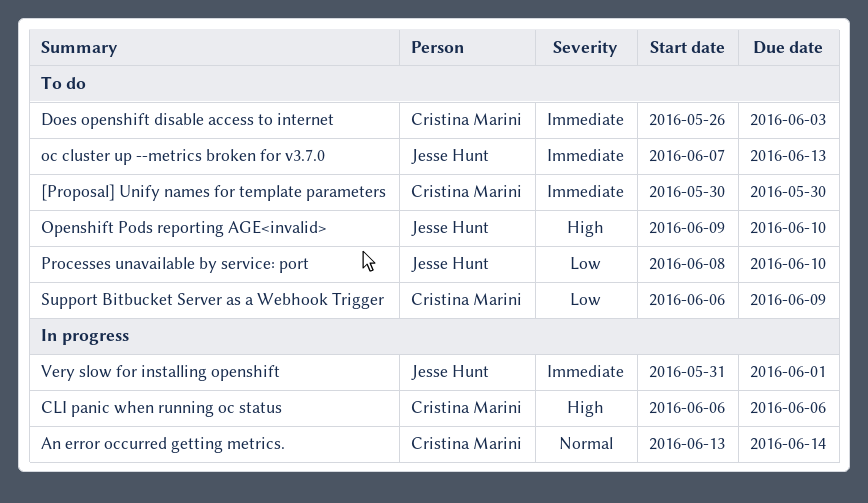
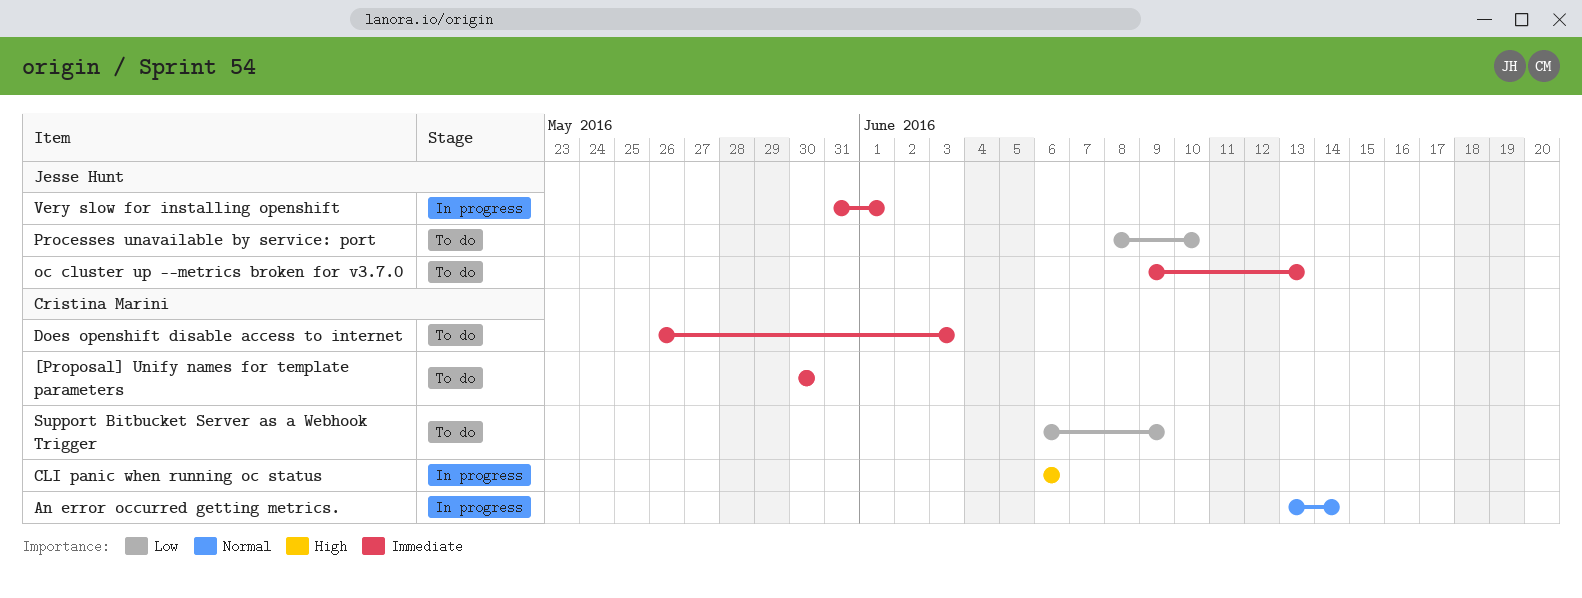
oc cluster up --metrics broken for v3.7.0, start: Jun 7 -> Jun 9
Openshift Pods reporting AGE<invalid>: present -> none

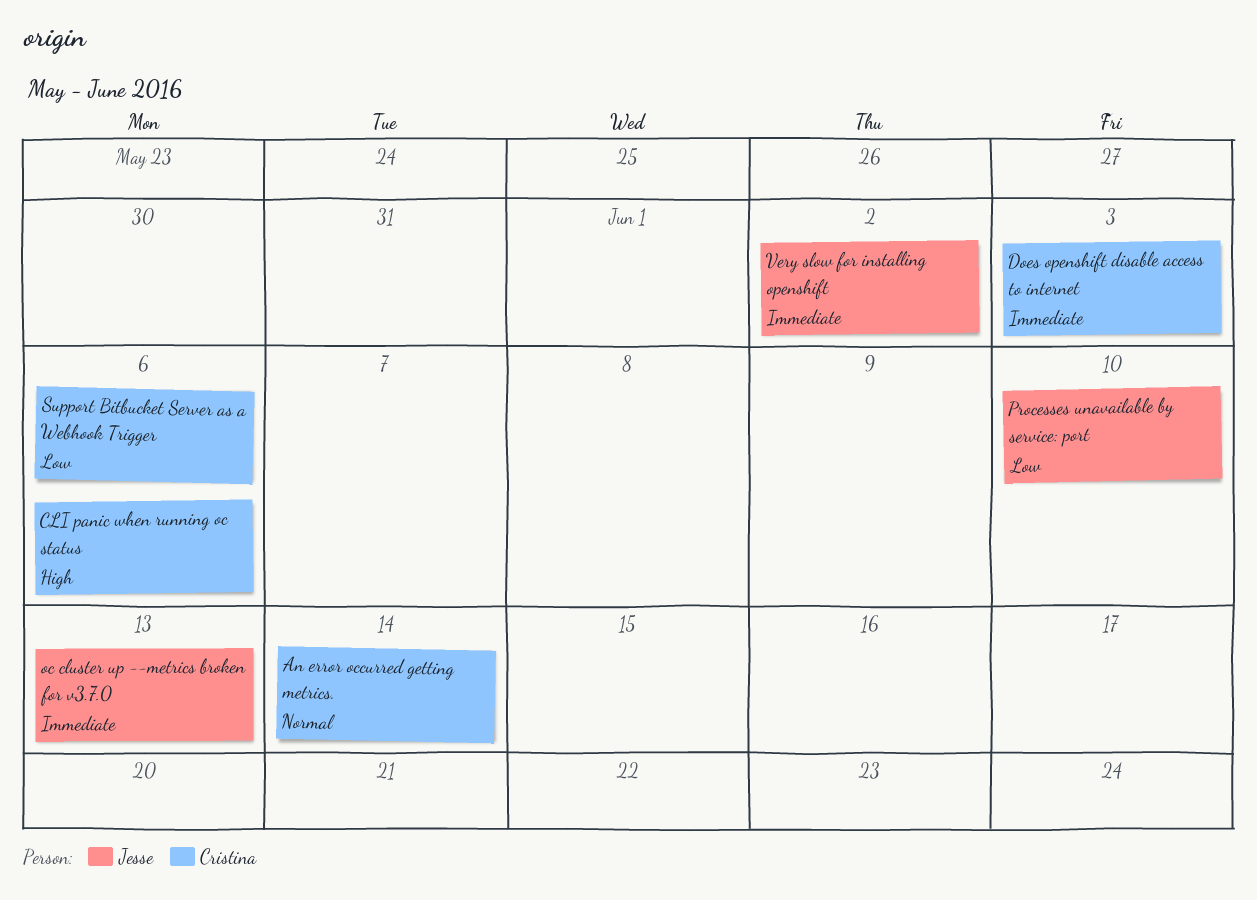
[Proposal] Unify names for template parameters: present -> none
Support Bitbucket Server as a Webhook Trigger, due: Jun 9 -> Jun 6
Very slow for installing openshift, due: Jun 1 -> Jun 2

